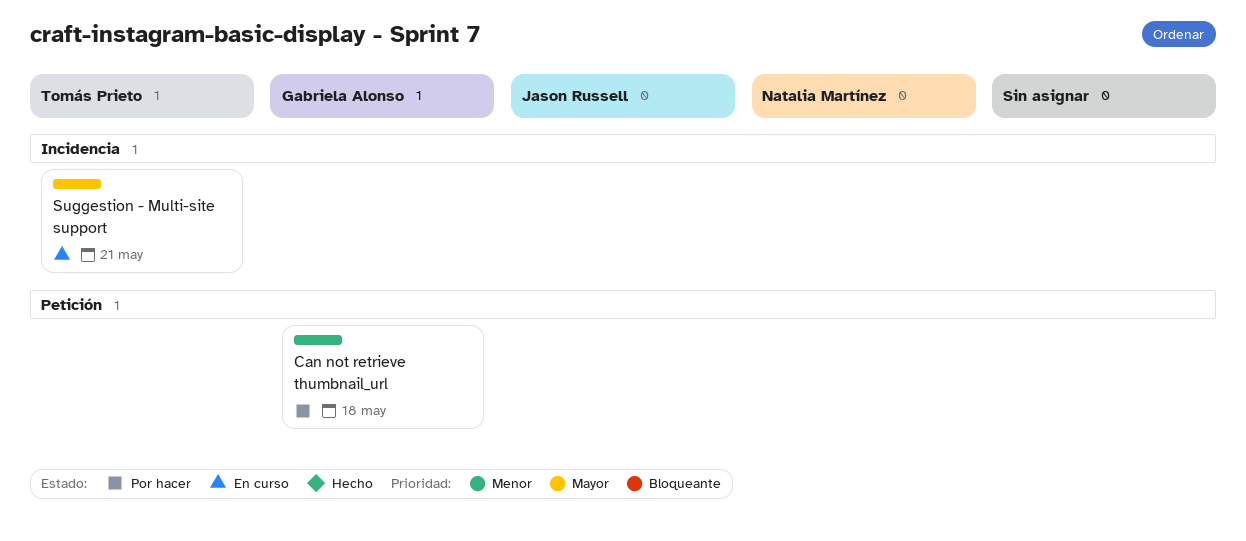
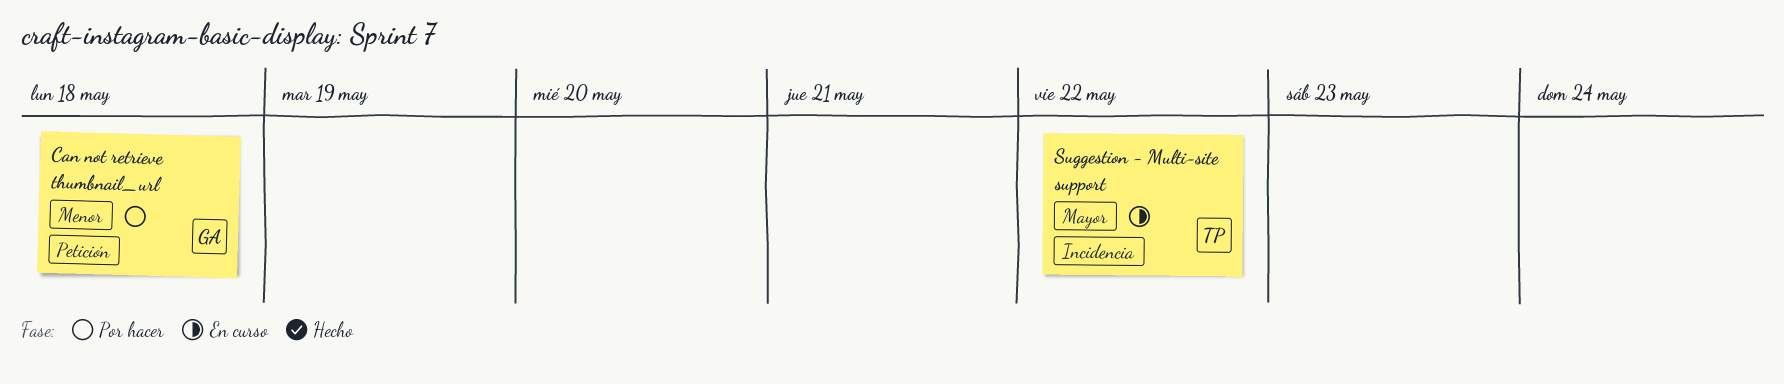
Suggestion - Multi-site support, due: May 21 -> May 22

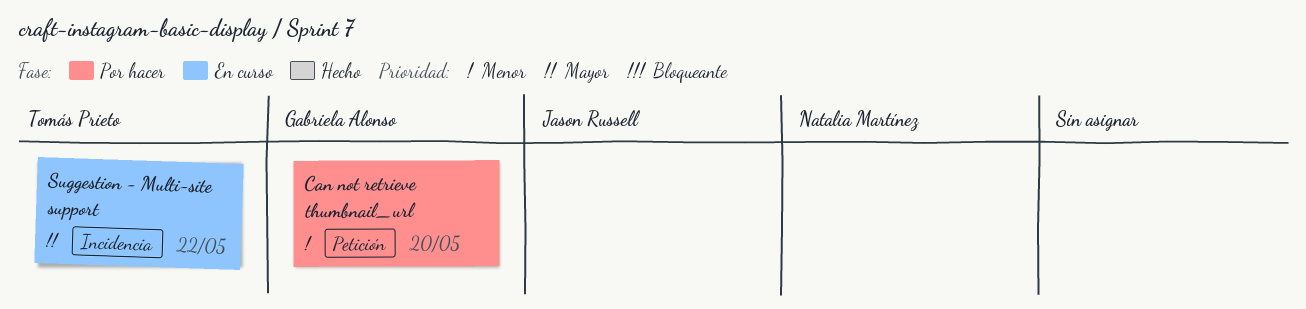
Can not retrieve thumbnail_url, due: May 18 -> May 20

